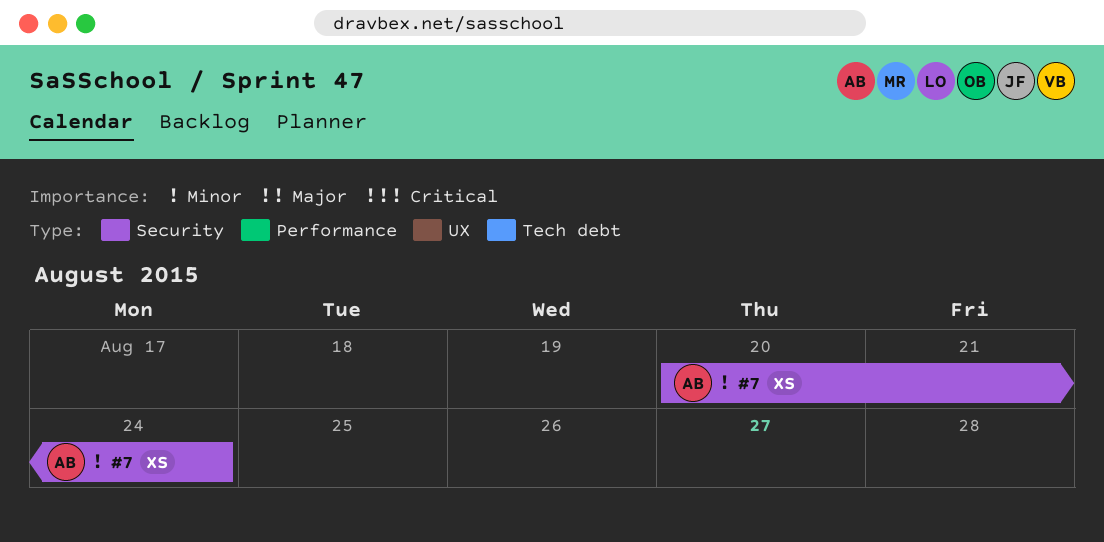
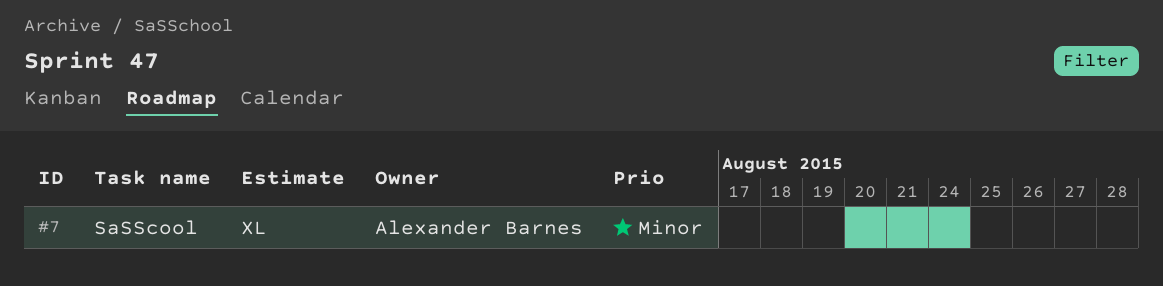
#7, estimate: XS -> XL

